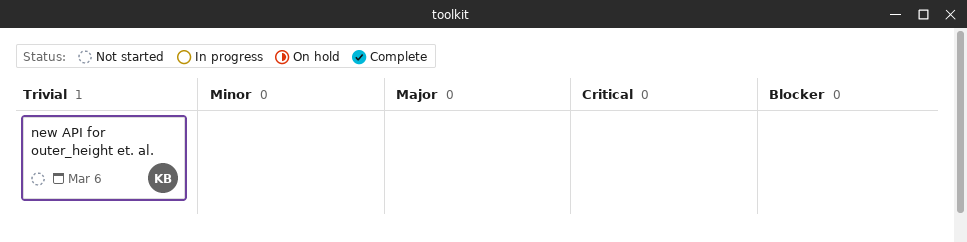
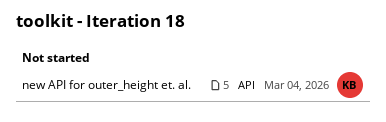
new API for outer_height et. al., due: Mar 6 -> Mar 4

